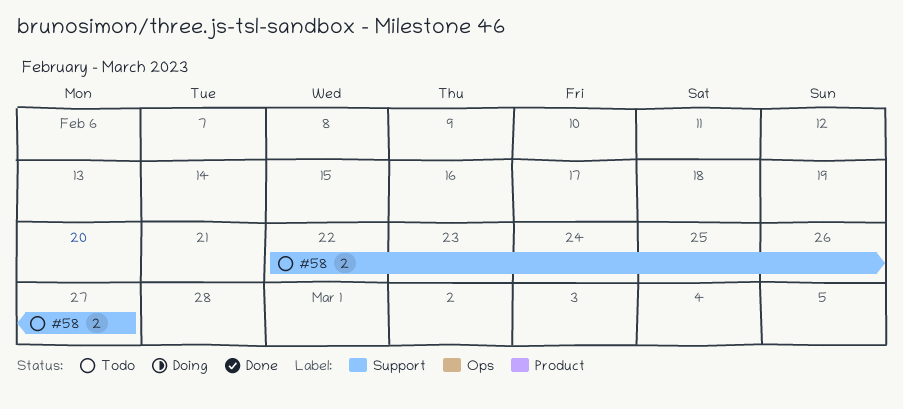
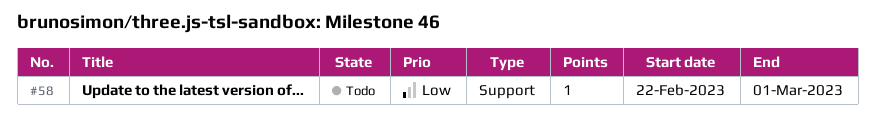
#58, estimate: 2 -> 1
#58, due: Feb 27 -> Mar 1

